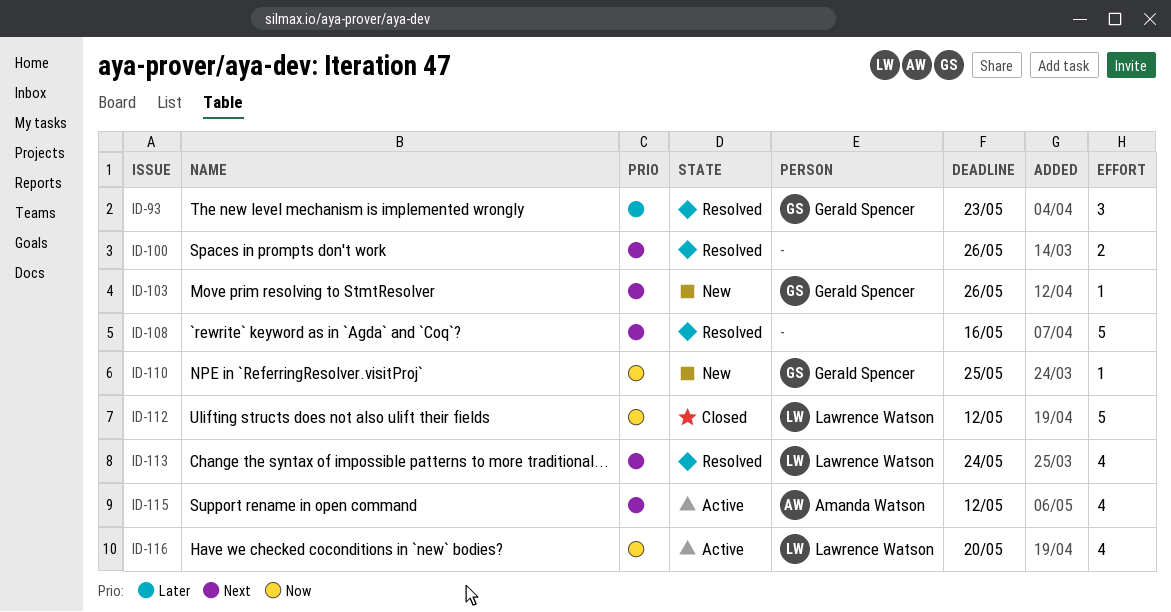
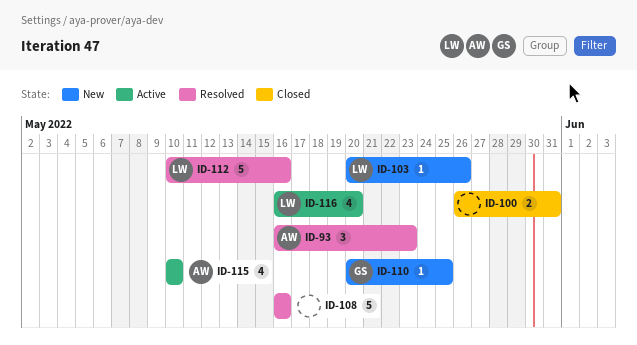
ID-93, owner: Gerald Spencer -> Amanda Watson
ID-100, status: Resolved -> Closed
ID-100, due: May 26 -> May 31
ID-103, owner: Gerald Spencer -> Lawrence Watson
ID-112, status: Closed -> Resolved
ID-112, due: May 12 -> May 16
ID-113: present -> none
ID-115, due: May 12 -> May 10

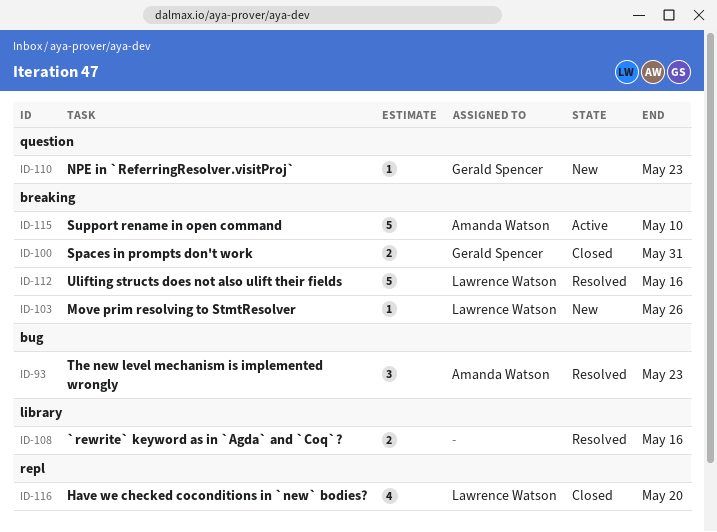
ID-100, owner: none -> Gerald Spencer
ID-108, estimate: 5 -> 2
ID-110, due: May 25 -> May 23
ID-115, estimate: 4 -> 5
ID-116, status: Active -> Closed

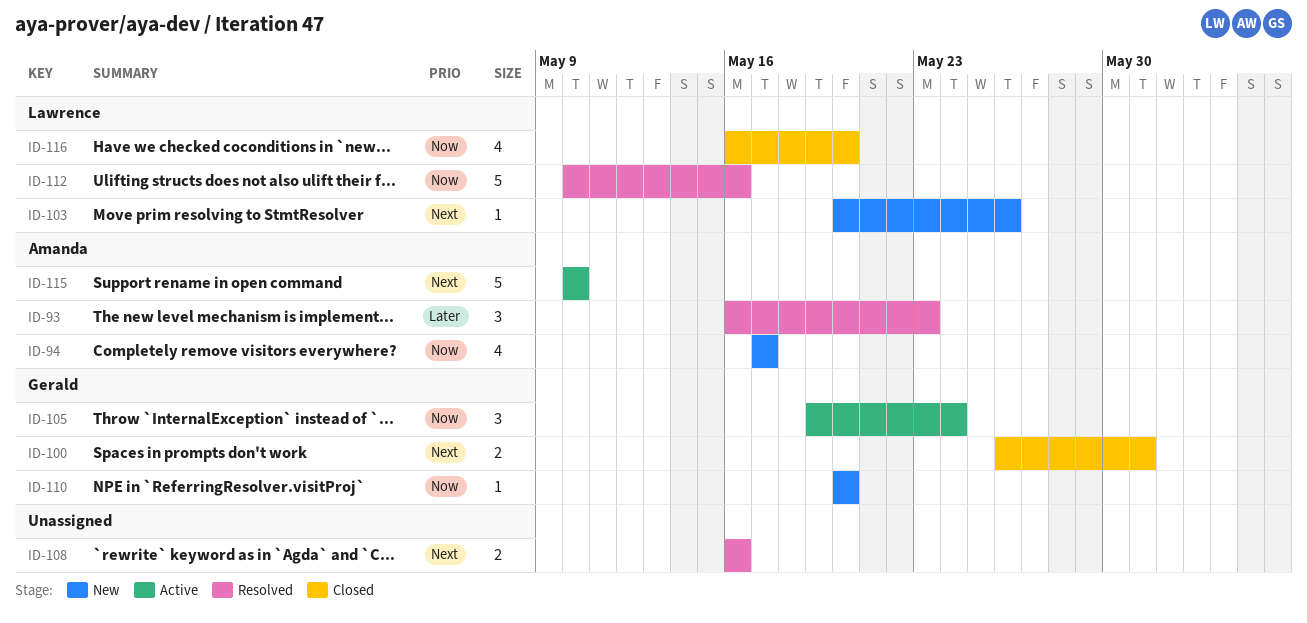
ID-94: none -> present
ID-105: none -> present
ID-110, due: May 23 -> May 20

